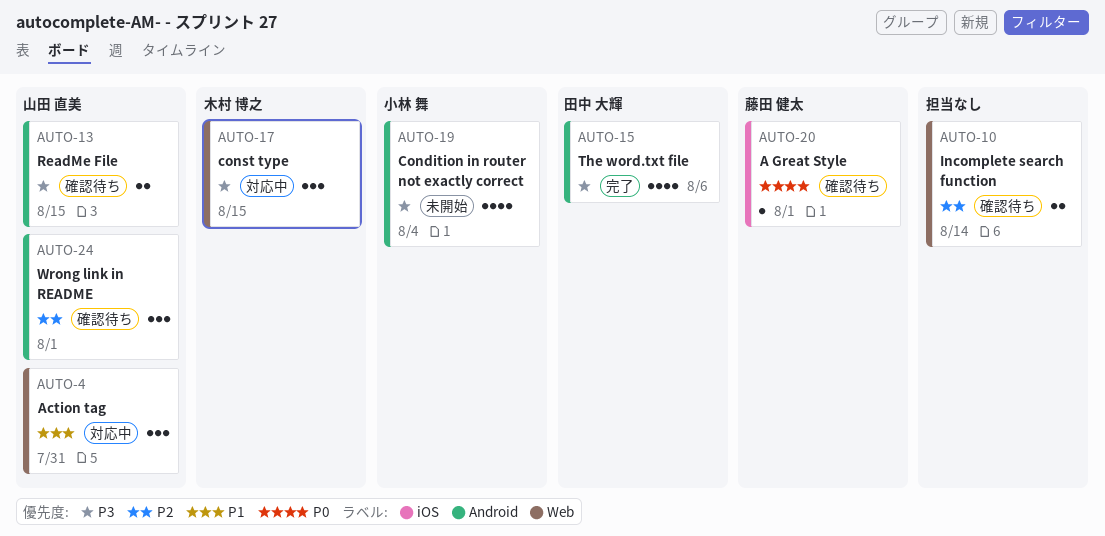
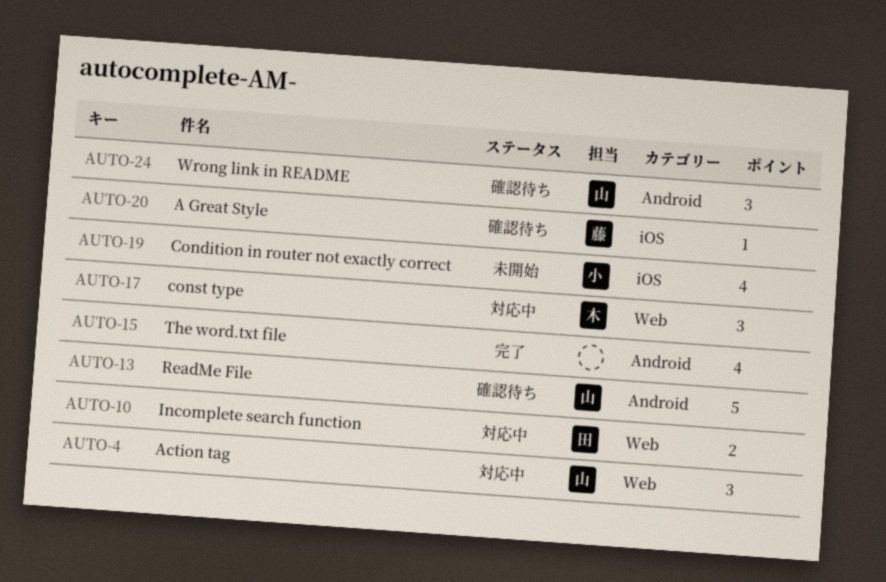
AUTO-10, status: 確認待ち -> 対応中
AUTO-10, owner: none -> 田中 大輝
AUTO-13, estimate: 2 -> 5
AUTO-15, owner: 田中 大輝 -> none
AUTO-19, label: Android -> iOS

